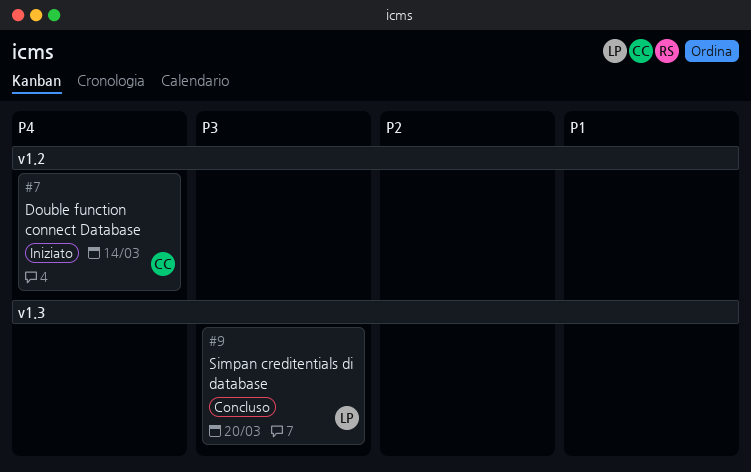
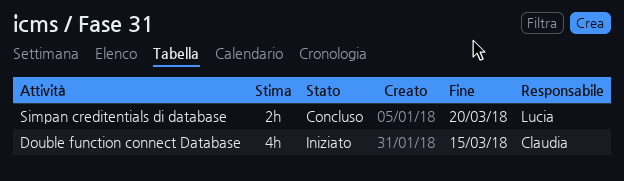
Double function connect Database, due: Mar 14 -> Mar 15

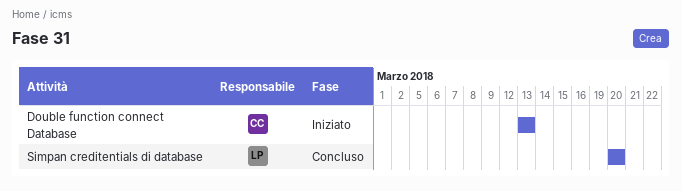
Double function connect Database, due: Mar 15 -> Mar 13

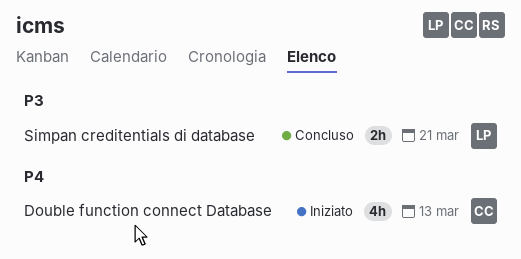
Simpan creditentials di database, due: Mar 20 -> Mar 21

